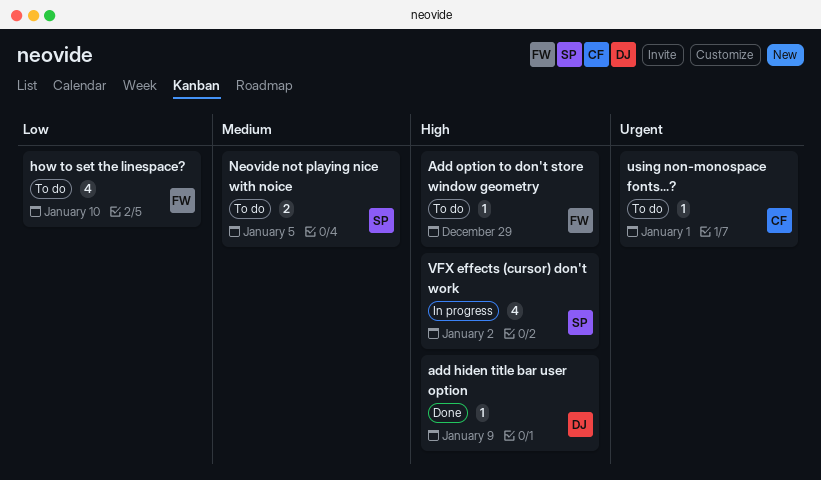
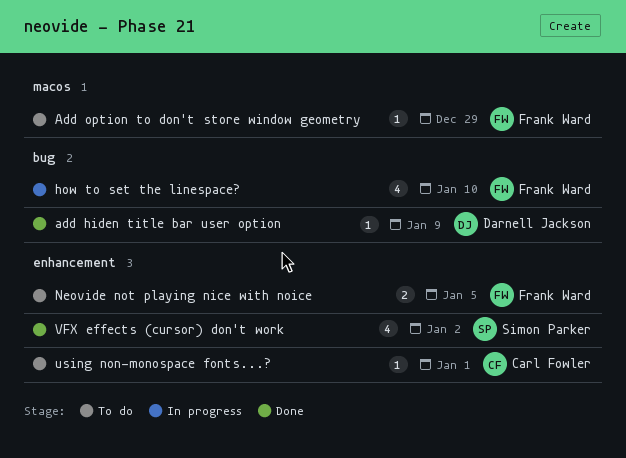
how to set the linespace?, status: To do -> In progress
Neovide not playing nice with noice, owner: Simon Parker -> Frank Ward
VFX effects (cursor) don't work, status: In progress -> Done

